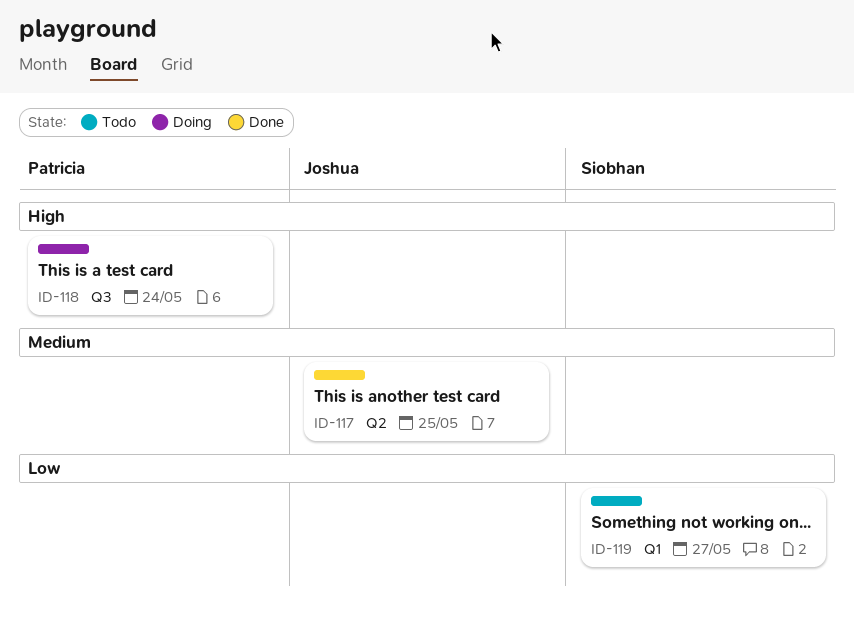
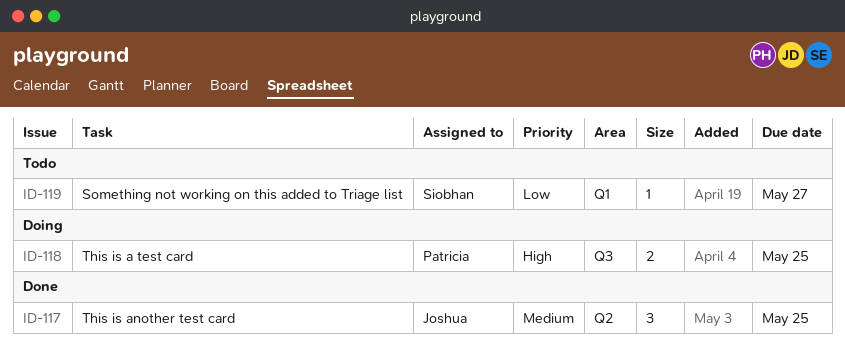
ID-118, due: May 24 -> May 25

